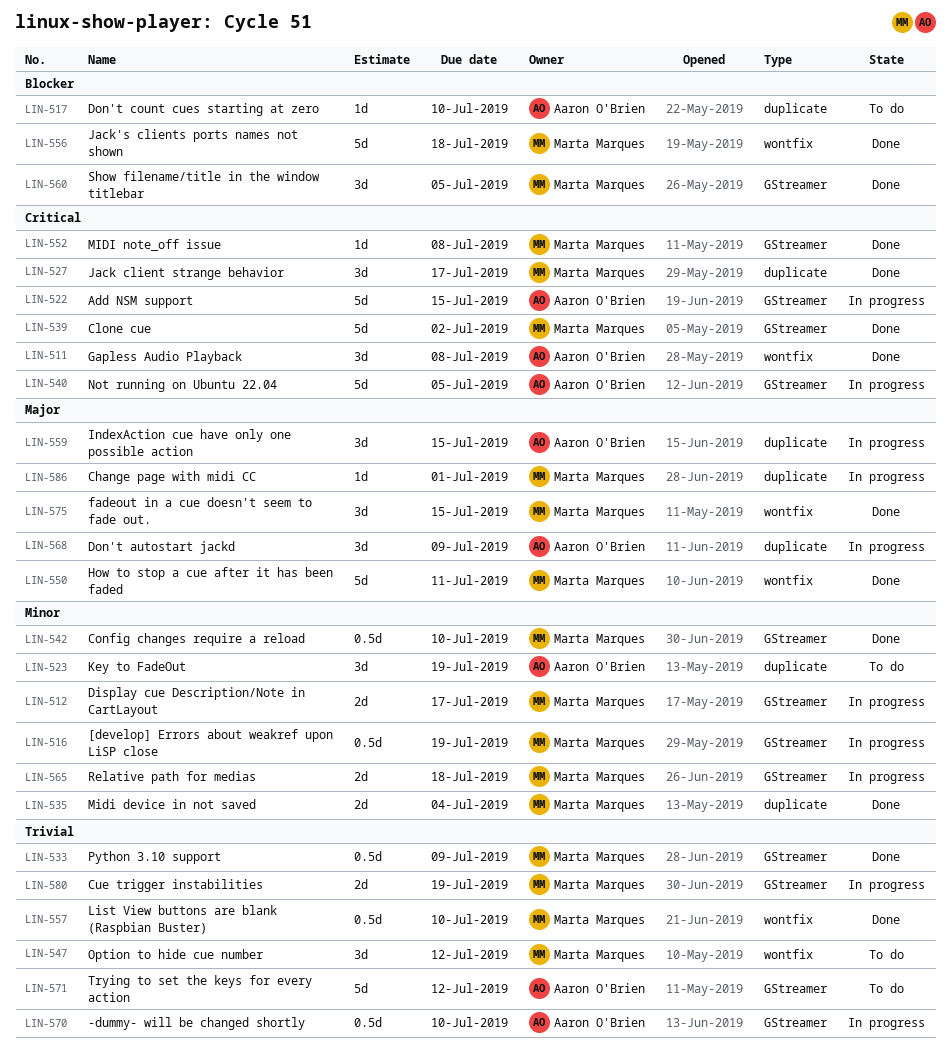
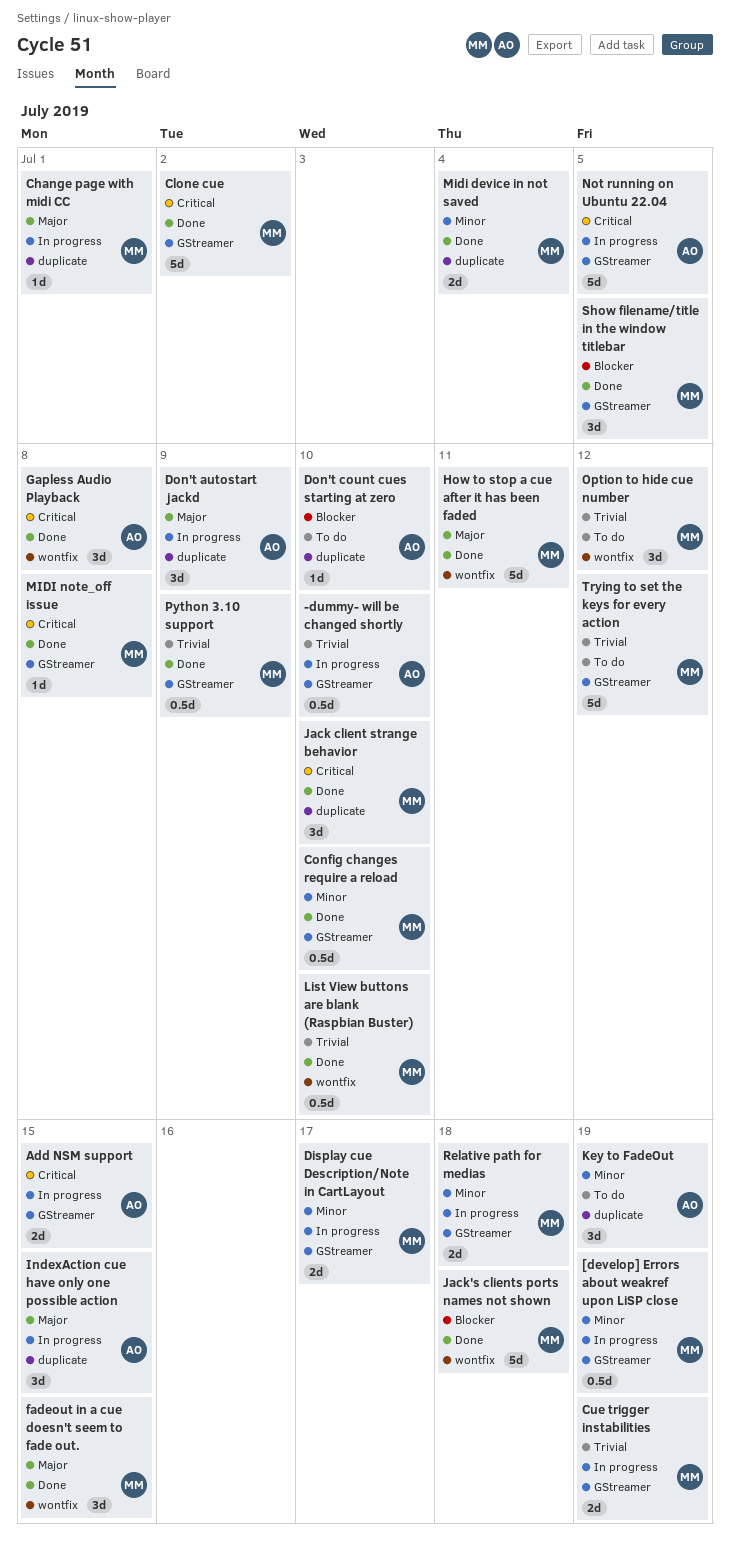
Add NSM support, estimate: 5d -> 2d
Jack client strange behavior, due: Jul 17 -> Jul 10
Trying to set the keys for every action, owner: Aaron O'Brien -> Marta Marques

